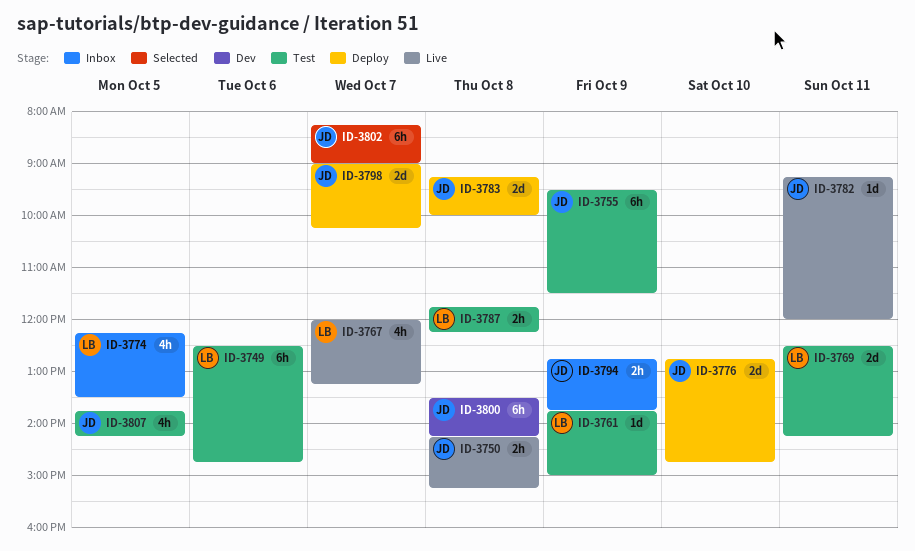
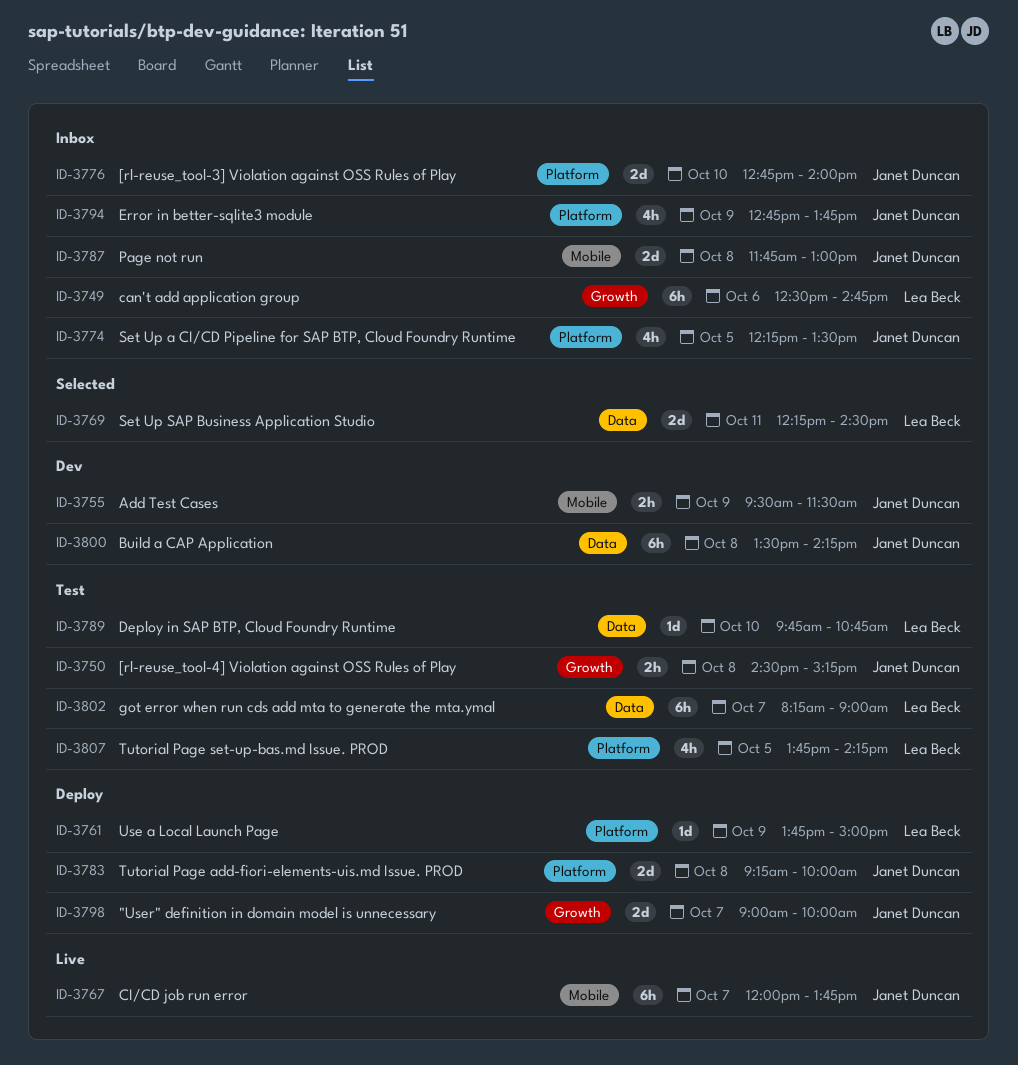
ID-3749, status: Test -> Inbox
ID-3750, status: Live -> Test
ID-3750, begins: 14:15 -> 14:30
ID-3755, status: Test -> Dev
ID-3755, estimate: 6h -> 2h
ID-3761, status: Test -> Deploy
ID-3767, owner: Lea Beck -> Janet Duncan
ID-3767, estimate: 4h -> 6h
ID-3767, ends: 13:15 -> 13:45
ID-3769, status: Test -> Selected
ID-3769, begins: 12:30 -> 12:15
ID-3769, ends: 14:15 -> 14:30
ID-3774, owner: Lea Beck -> Janet Duncan
ID-3776, status: Deploy -> Inbox
ID-3776, ends: 14:45 -> 14:00
ID-3782: present -> none
ID-3787, status: Test -> Inbox
ID-3787, owner: Lea Beck -> Janet Duncan
ID-3787, estimate: 2h -> 2d
ID-3787, ends: 12:15 -> 13:00
ID-3789: none -> present
ID-3794, estimate: 2h -> 4h
ID-3798, ends: 10:15 -> 10:00
ID-3802, status: Selected -> Test
ID-3802, owner: Janet Duncan -> Lea Beck
ID-3807, owner: Janet Duncan -> Lea Beck

